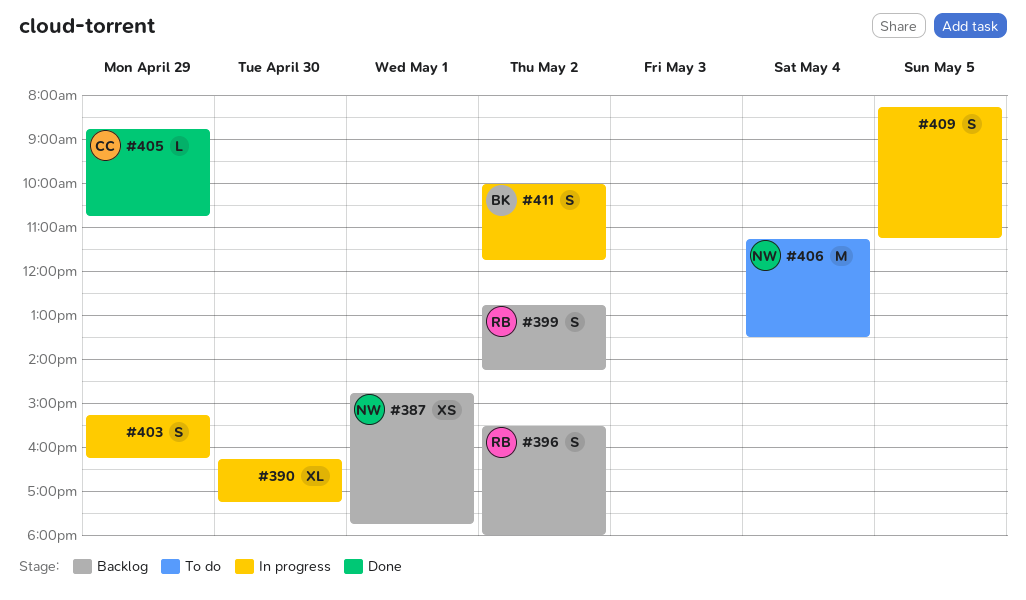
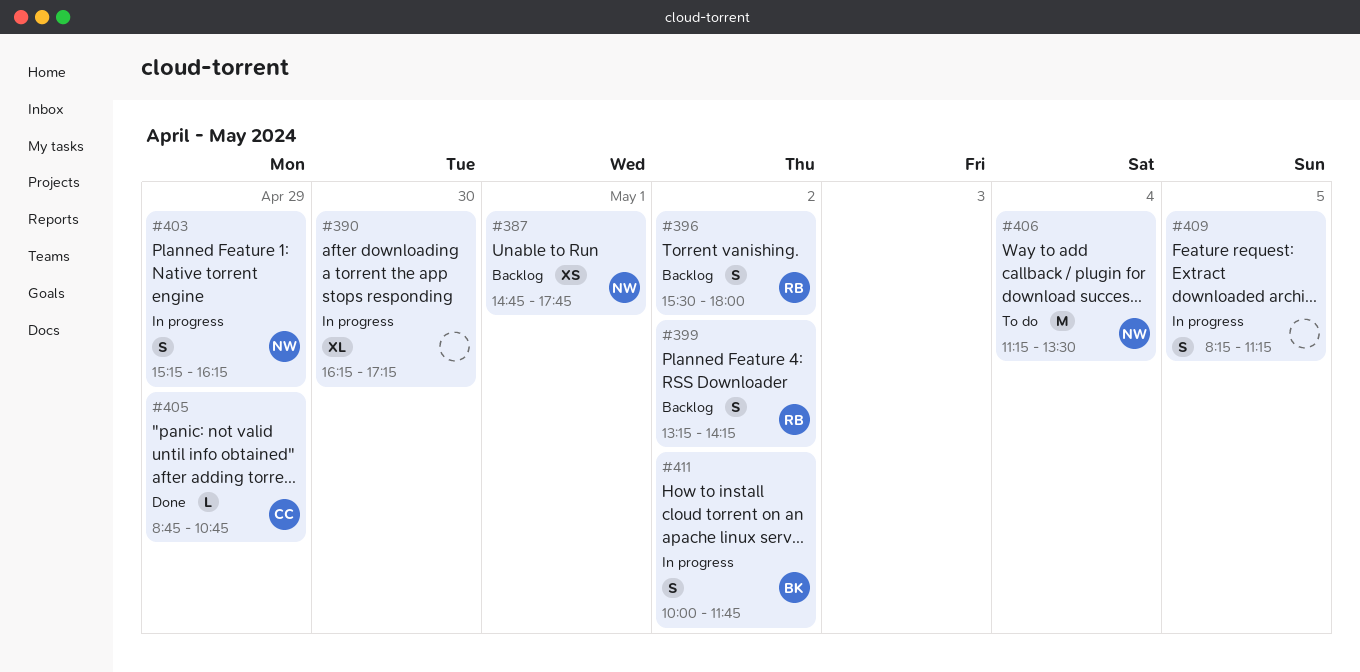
#399, begins: 12:45 -> 13:15
#403, owner: none -> NW

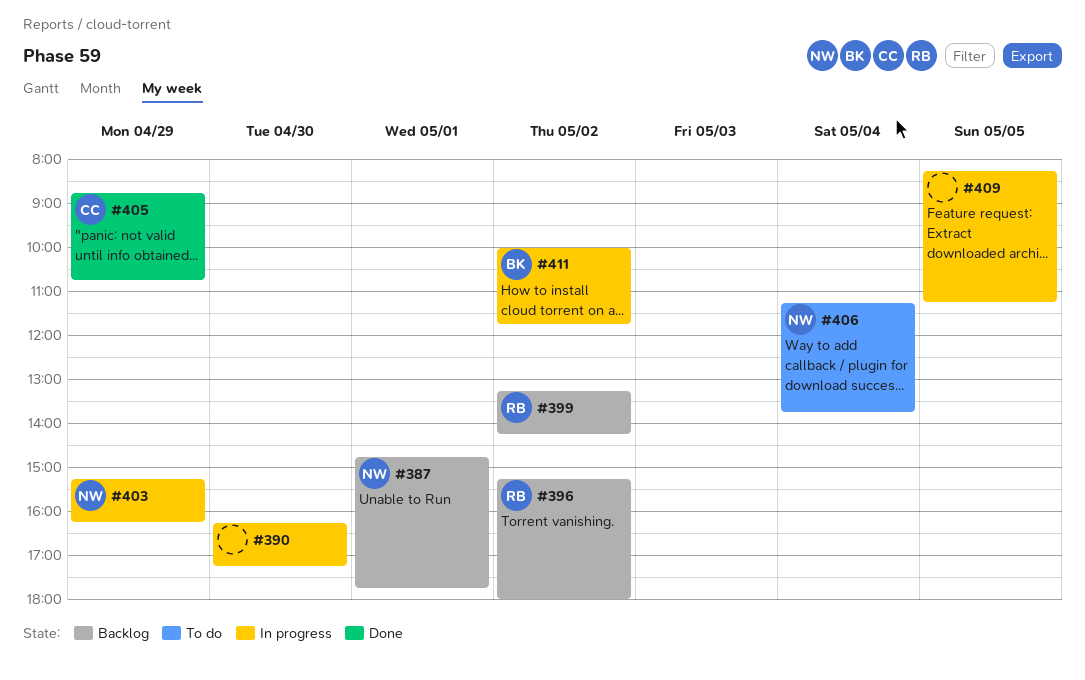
#396, begins: 15:30 -> 15:15
#406, ends: 13:30 -> 13:45

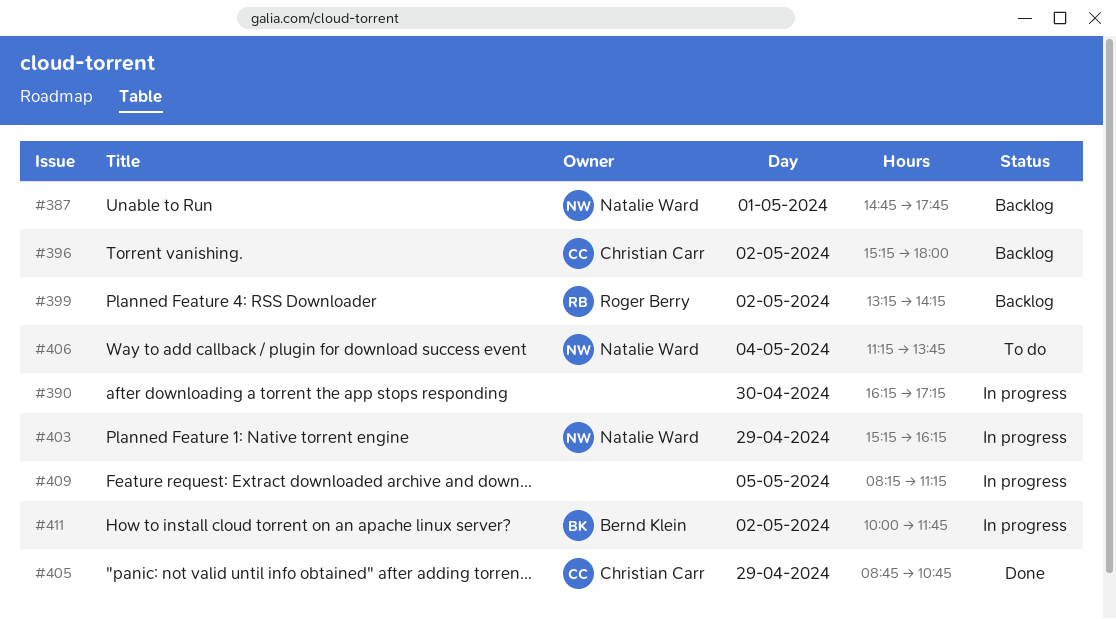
#396, owner: Roger Berry -> Christian Carr

